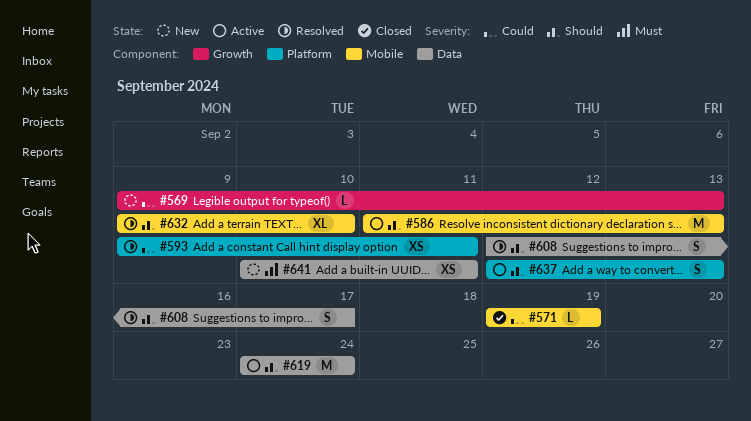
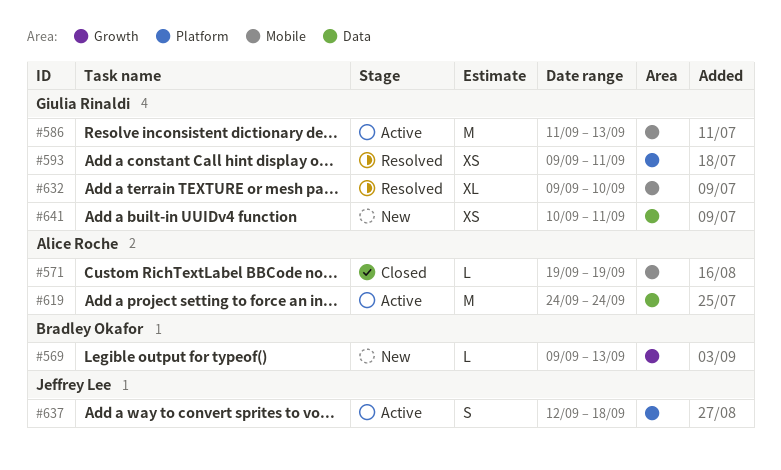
#608: present -> none
#637, due: Sep 13 -> Sep 18

